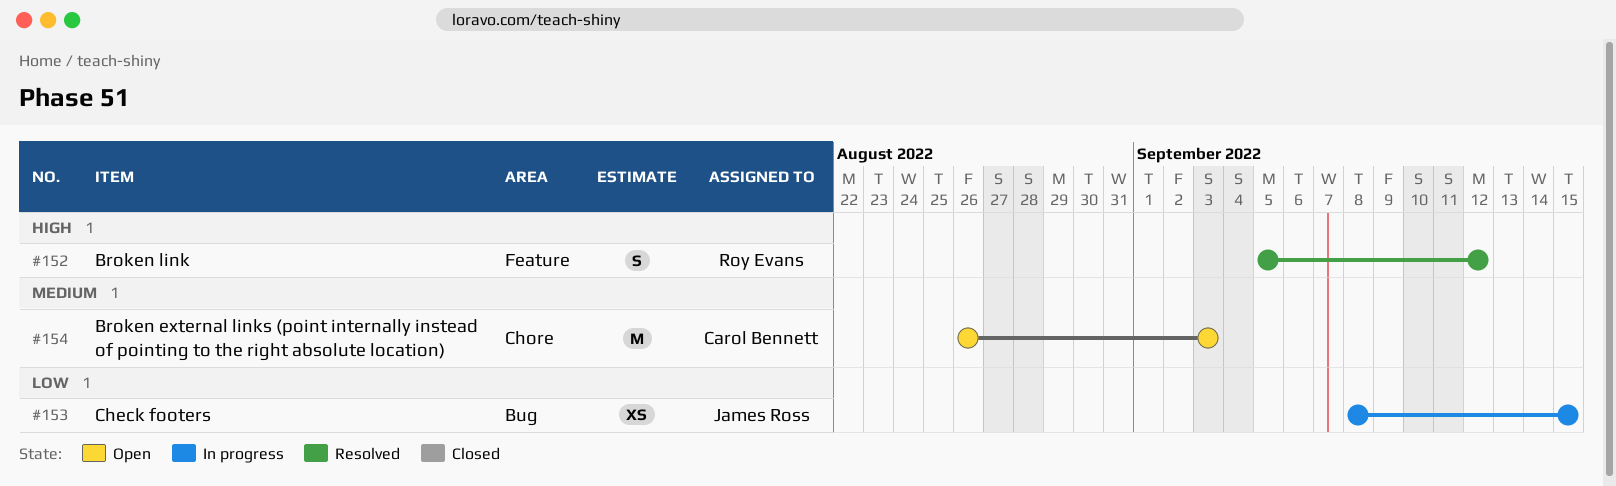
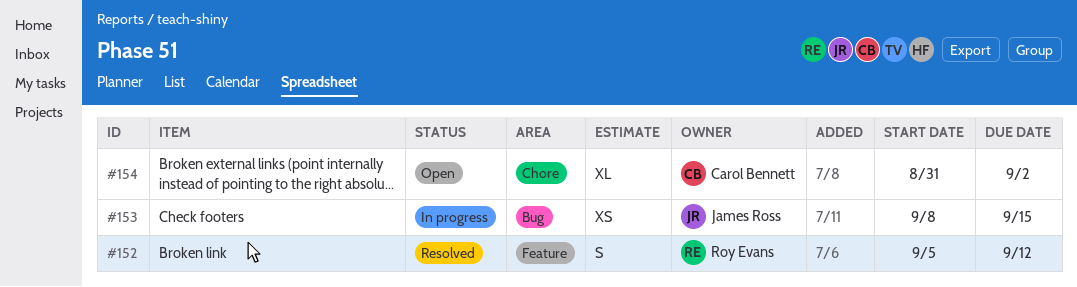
#154, estimate: M -> XL
#154, start: Aug 26 -> Aug 31
#154, due: Sep 3 -> Sep 2

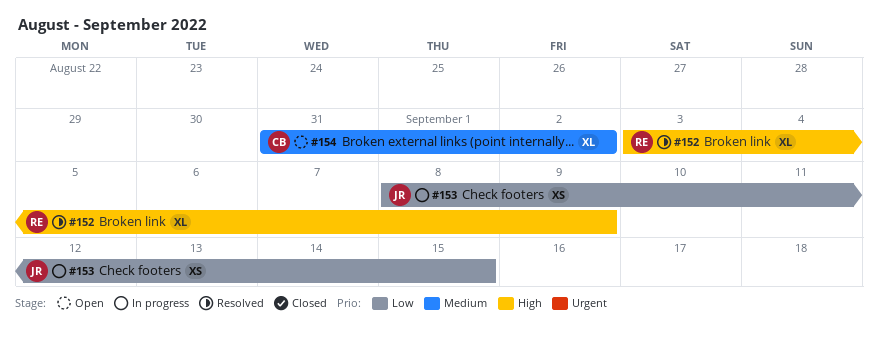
#152, estimate: S -> XL
#152, start: Sep 5 -> Sep 3
#152, due: Sep 12 -> Sep 9

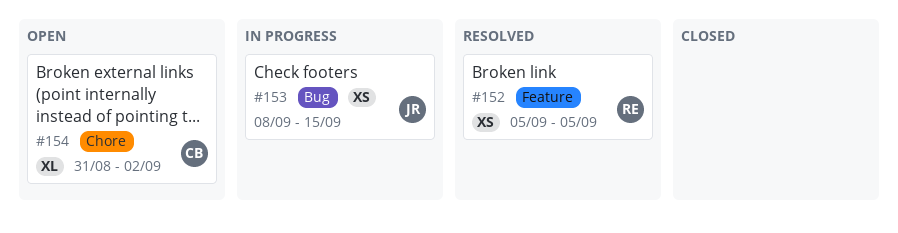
#152, estimate: XL -> XS
#152, start: Sep 3 -> Sep 5
#152, due: Sep 9 -> Sep 5

